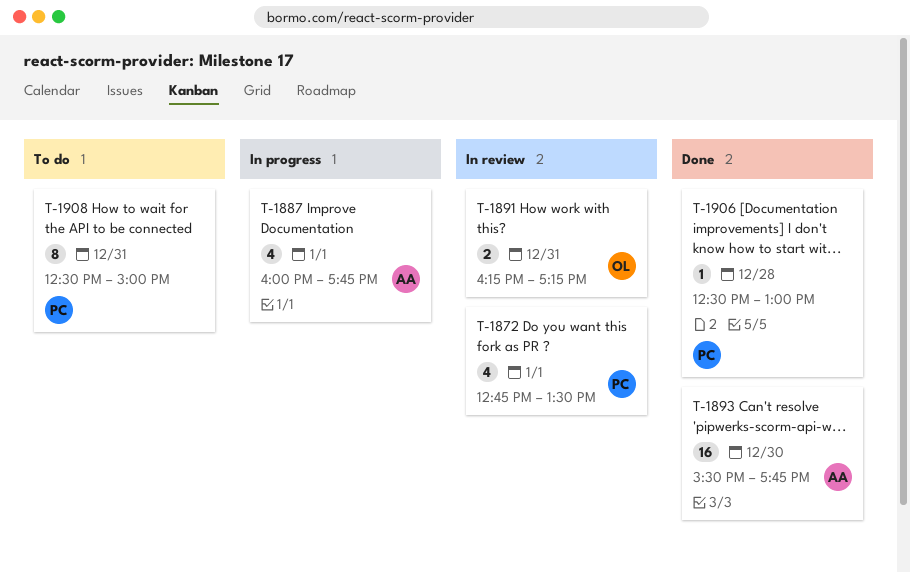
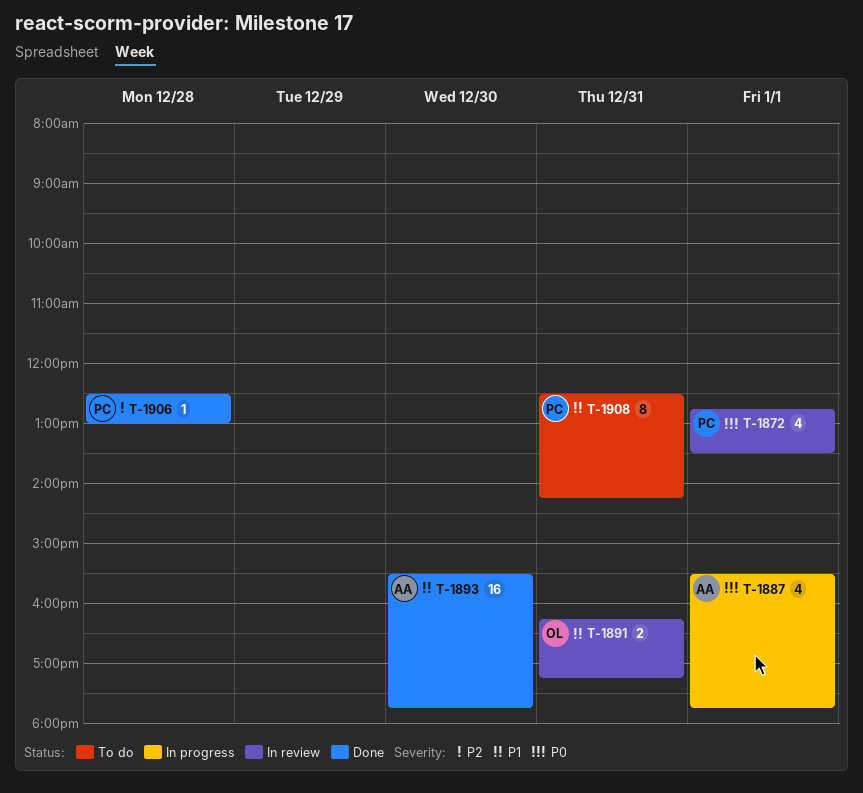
T-1887, begins: 16:00 -> 15:30
T-1908, ends: 15:00 -> 14:15

